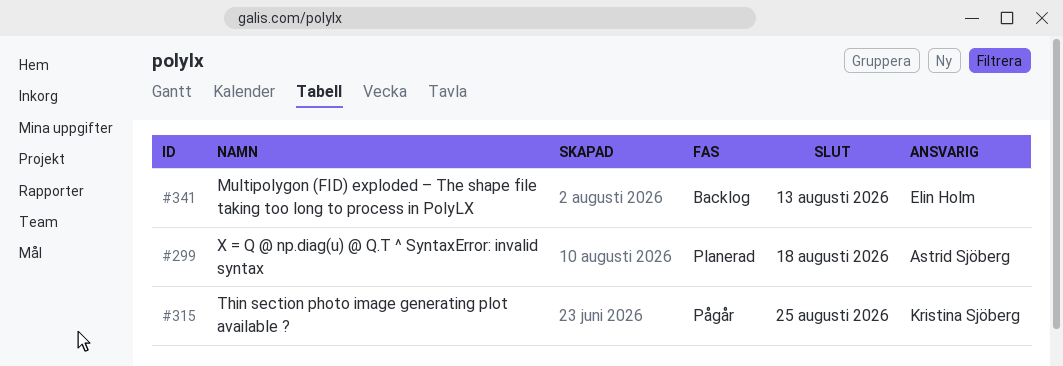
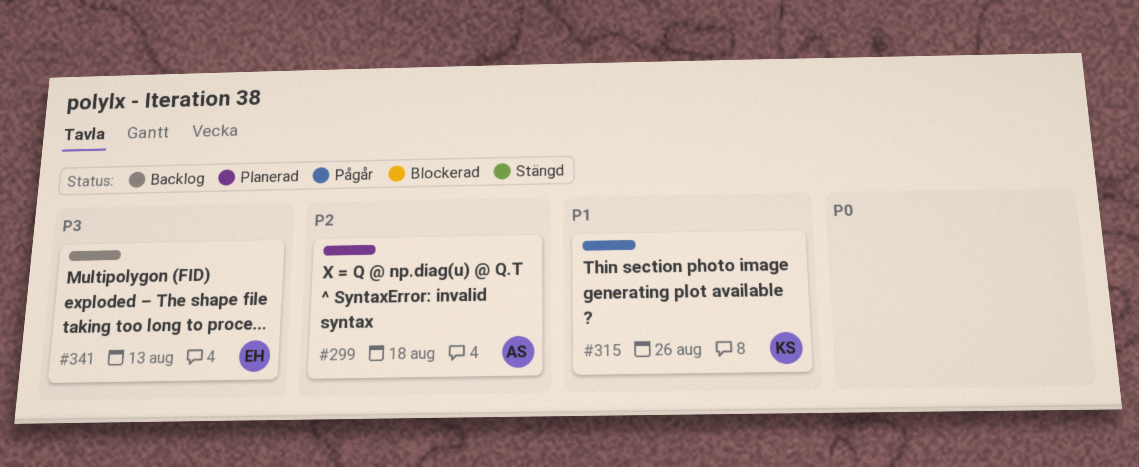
#315, due: Aug 25 -> Aug 26

